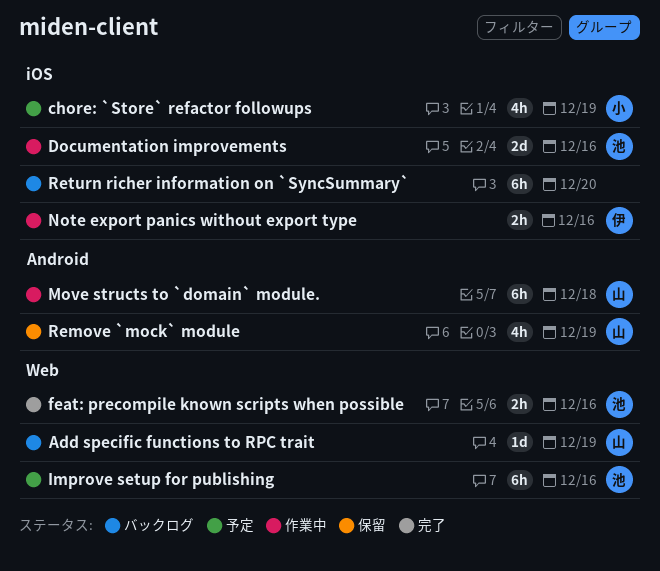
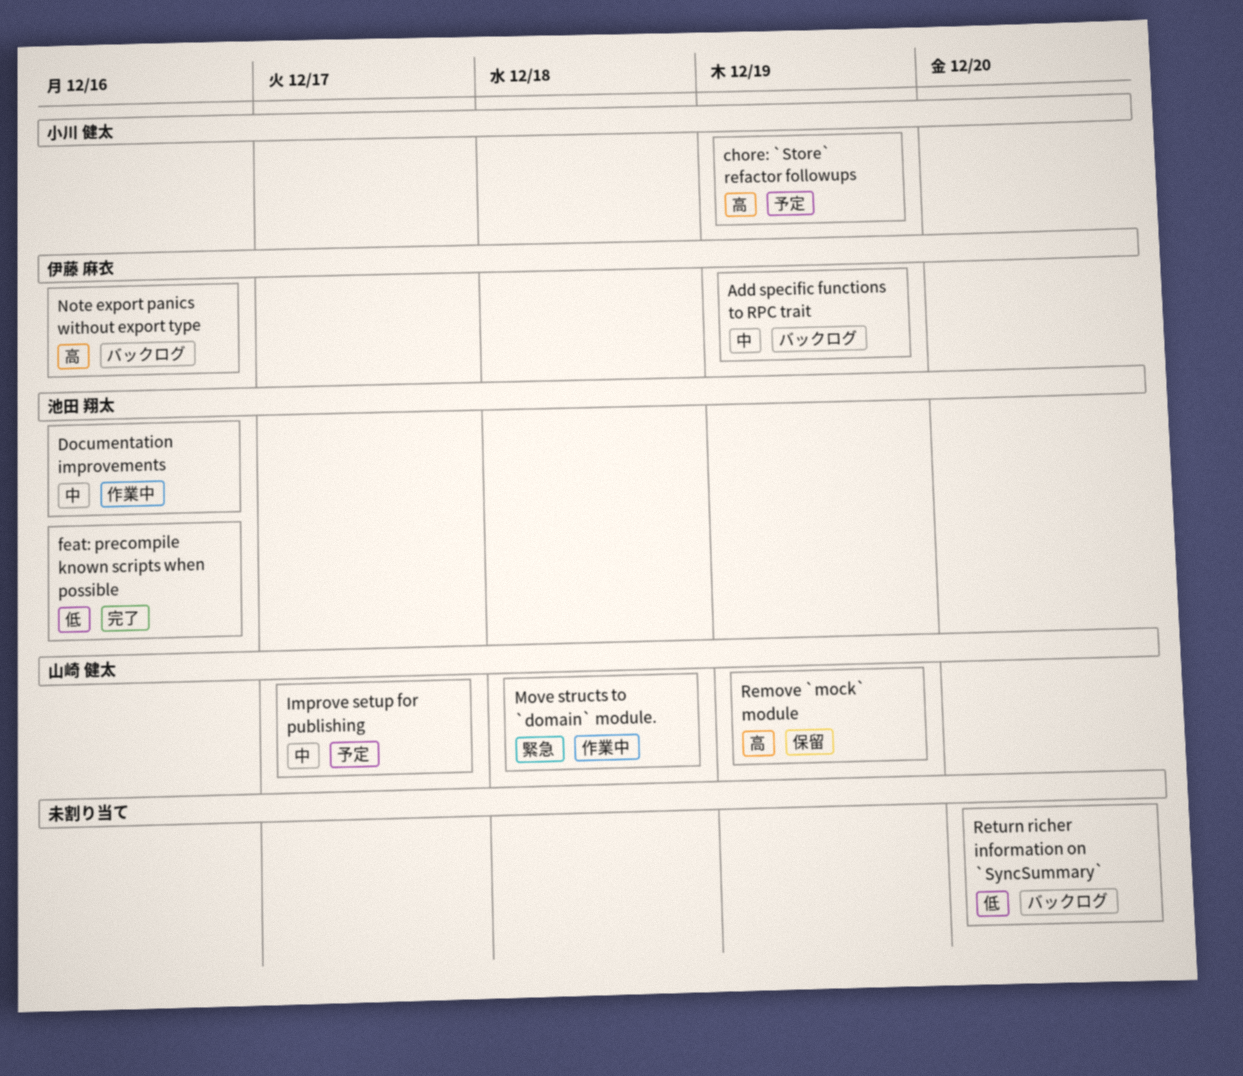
Add specific functions to RPC trait, owner: 山崎 健太 -> 伊藤 麻衣
Improve setup for publishing, owner: 池田 翔太 -> 山崎 健太
Improve setup for publishing, due: Dec 16 -> Dec 17
Note export panics without export type, status: 作業中 -> バックログ

